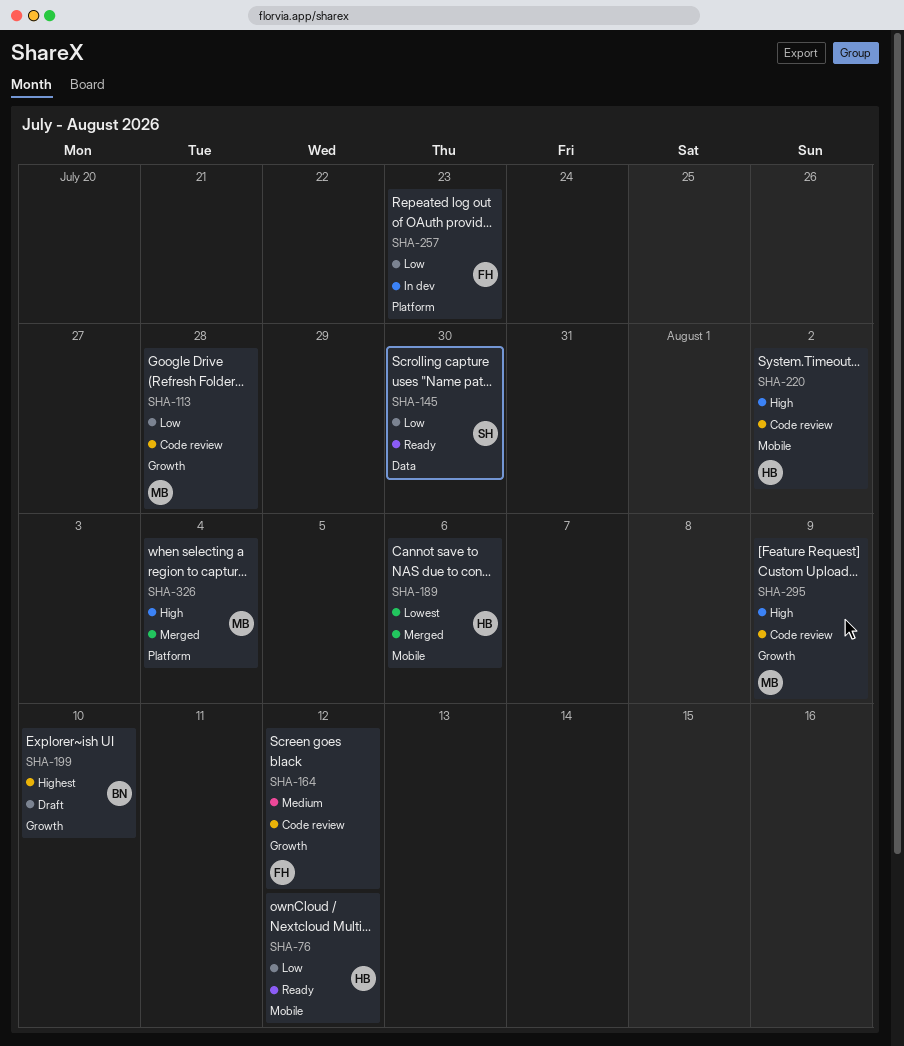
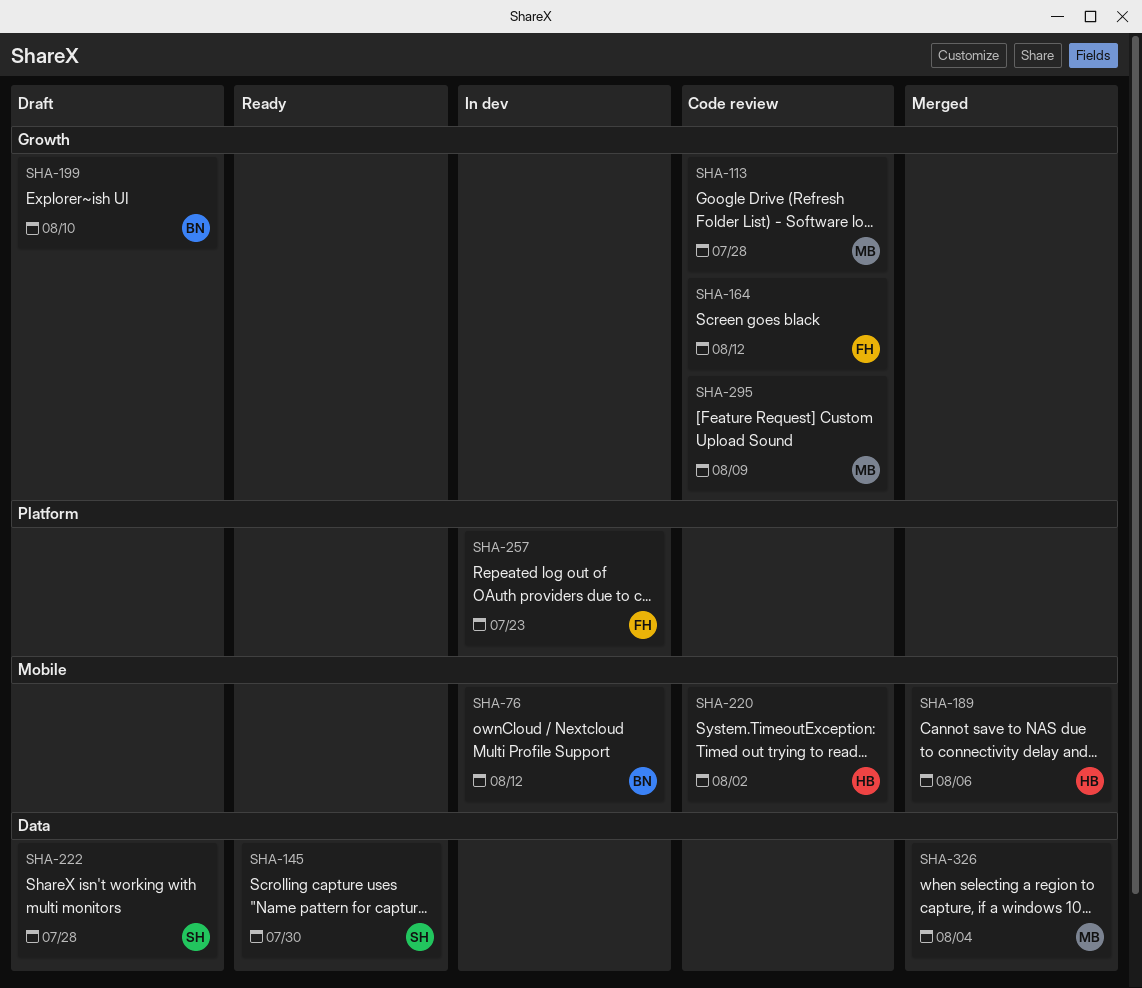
SHA-76, status: Ready -> In dev
SHA-76, owner: HB -> BN
SHA-222: none -> present
SHA-326, label: Platform -> Data

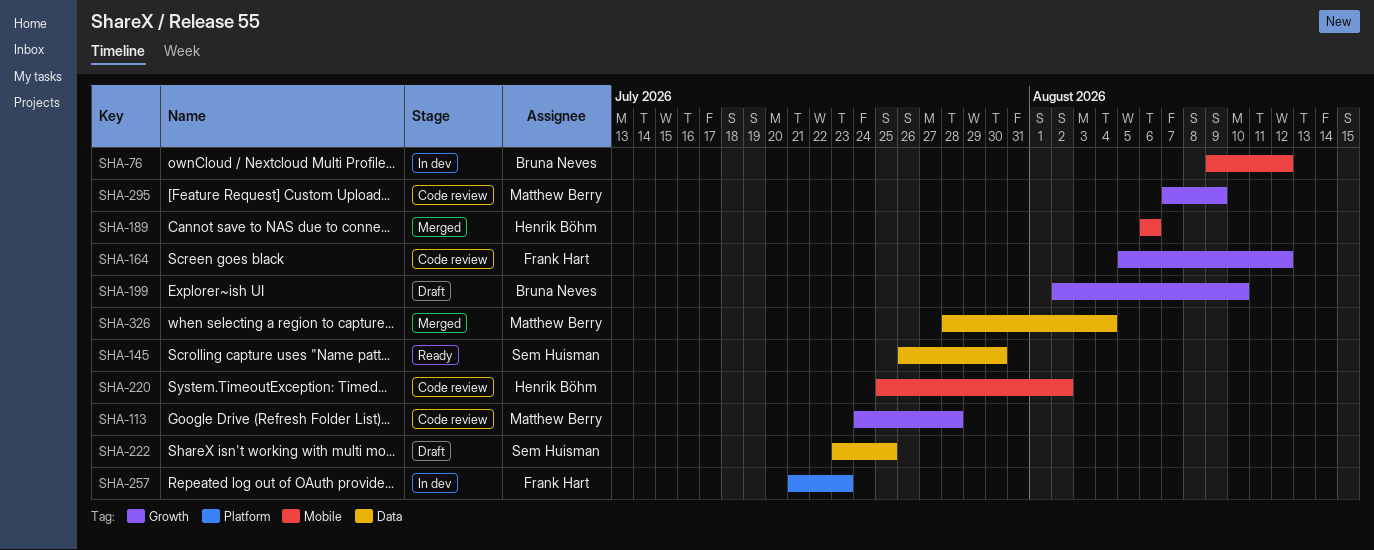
SHA-222, due: Jul 28 -> Jul 25

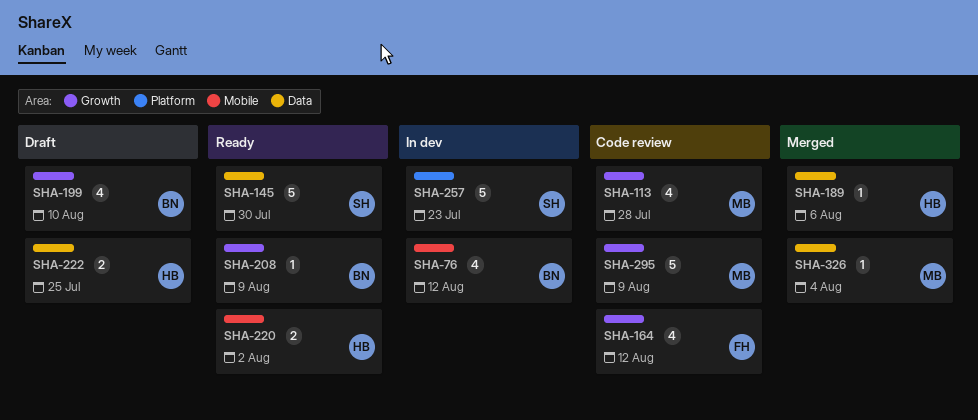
SHA-189, label: Mobile -> Data
SHA-208: none -> present
SHA-220, status: Code review -> Ready
SHA-222, owner: Sem Huisman -> Henrik Böhm
SHA-257, owner: Frank Hart -> Sem Huisman

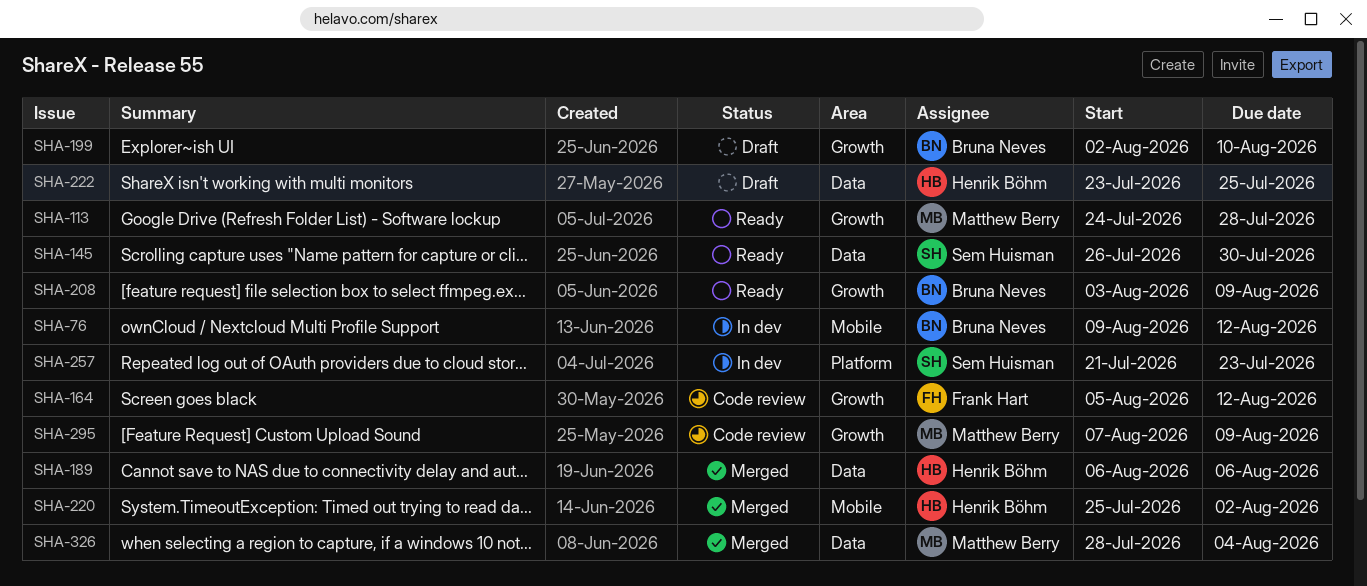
SHA-113, status: Code review -> Ready
SHA-220, status: Ready -> Merged

